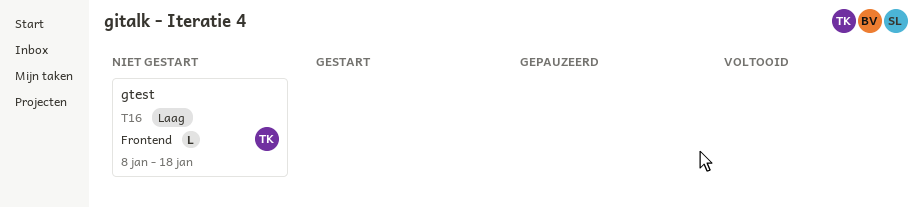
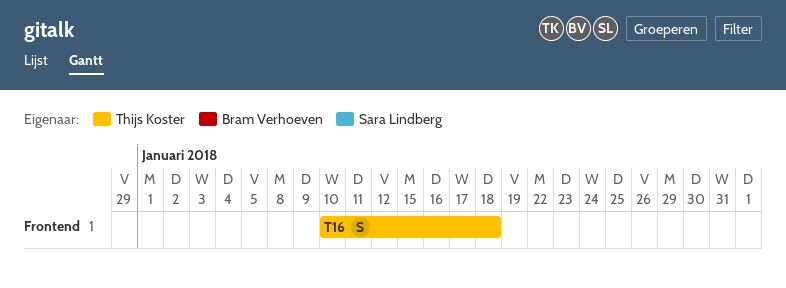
T16, estimate: L -> S
T16, start: Jan 8 -> Jan 10

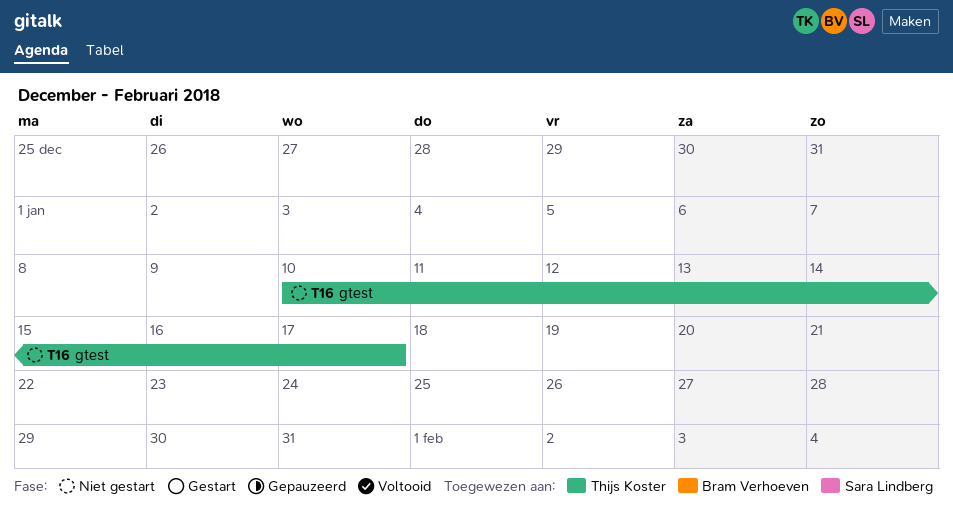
T16, due: Jan 18 -> Jan 17

